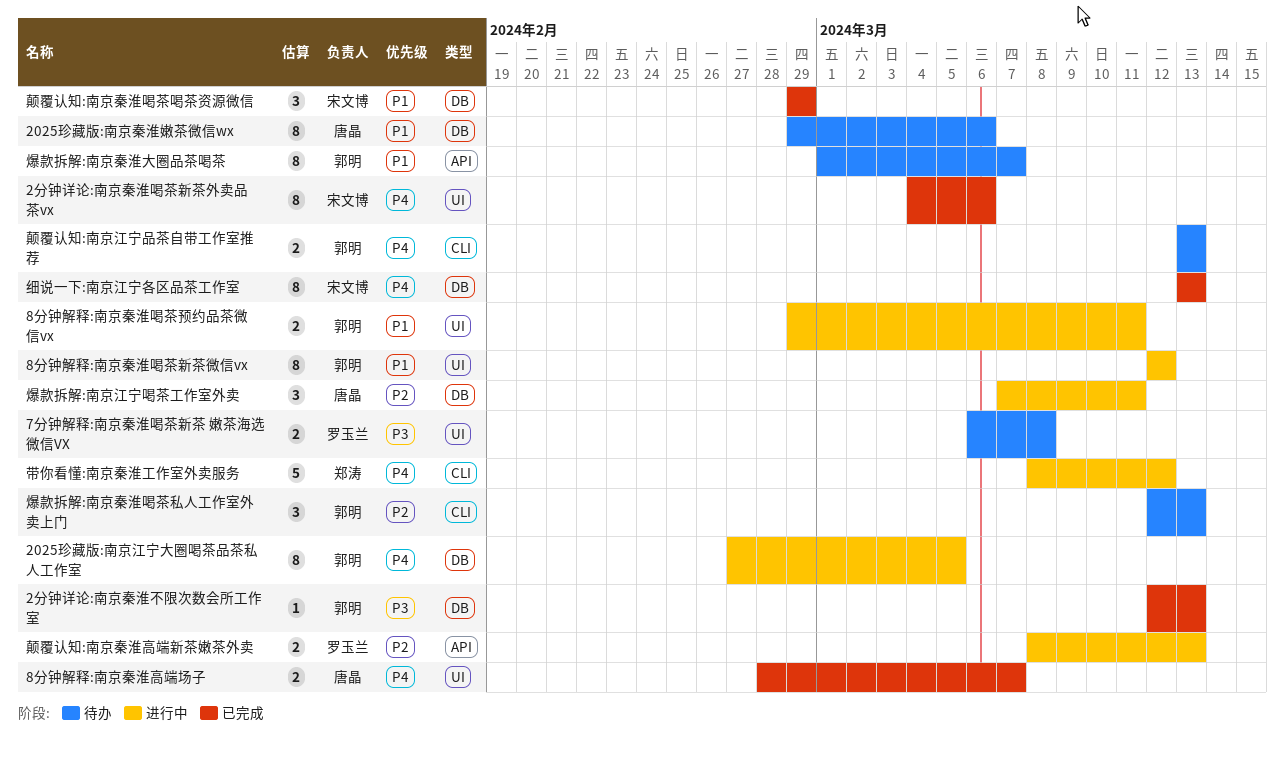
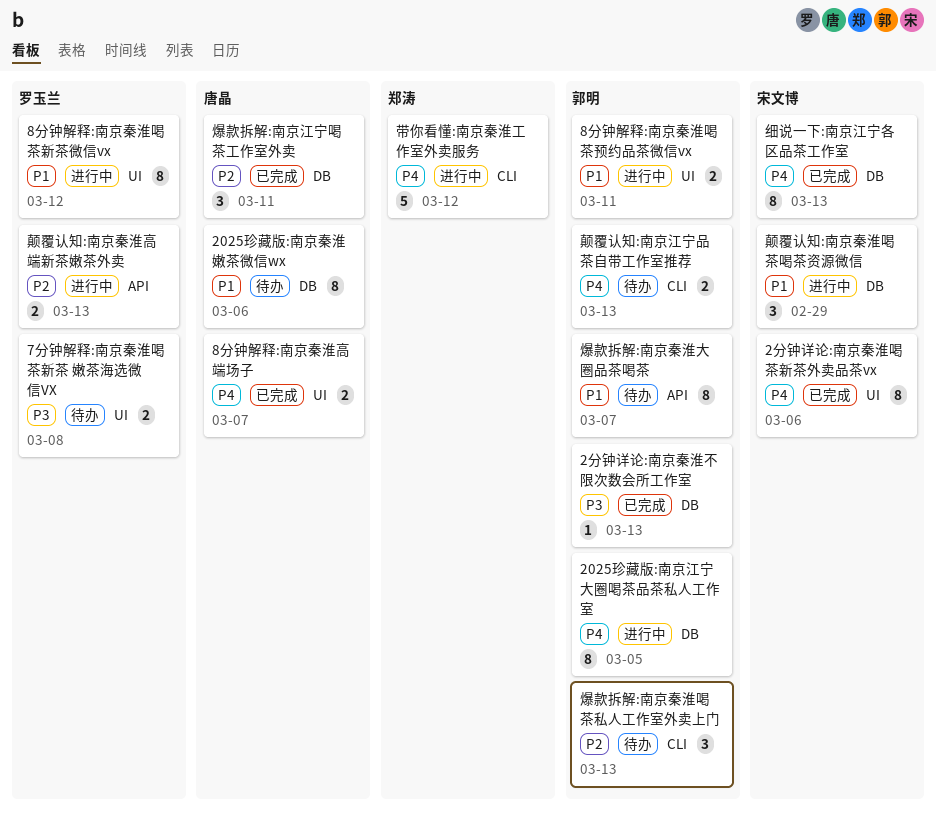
8分钟解释:南京秦淮喝茶新茶微信vx, owner: 郭明 -> 罗玉兰
爆款拆解:南京江宁喝茶工作室外卖, status: 进行中 -> 已完成
颠覆认知:南京秦淮喝茶喝茶资源微信, status: 已完成 -> 进行中

